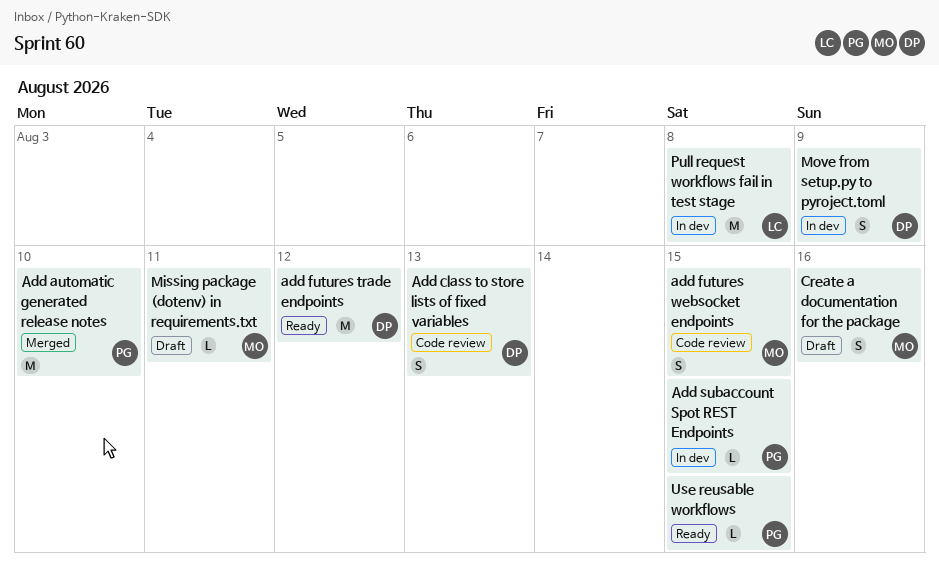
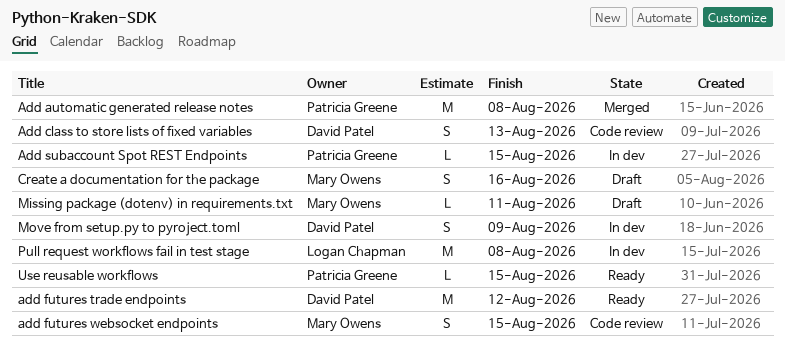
Add automatic generated release notes, due: Aug 10 -> Aug 8

